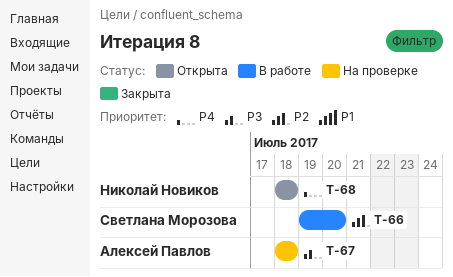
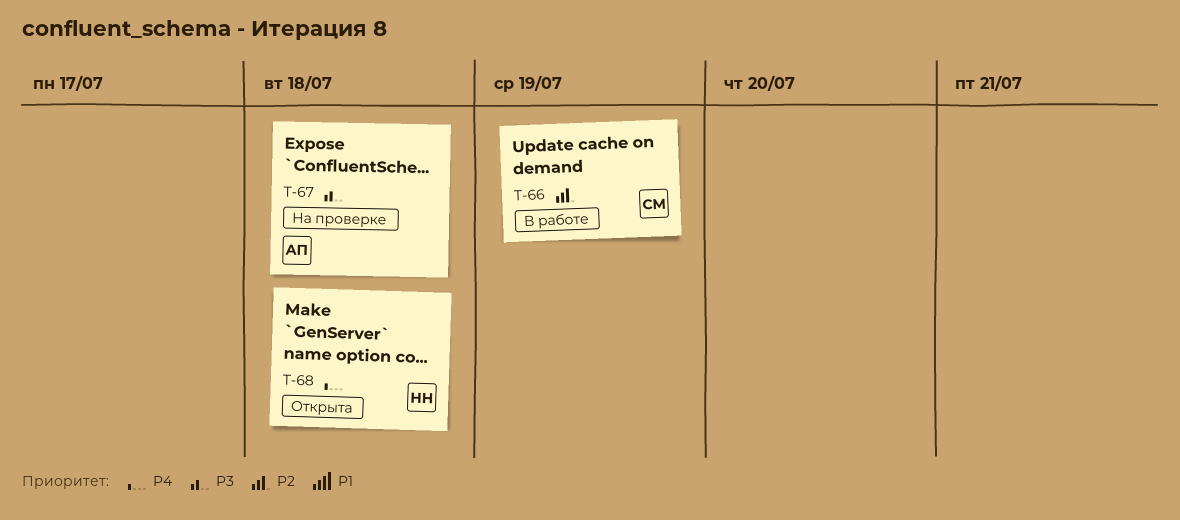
T-66, due: Jul 20 -> Jul 19

